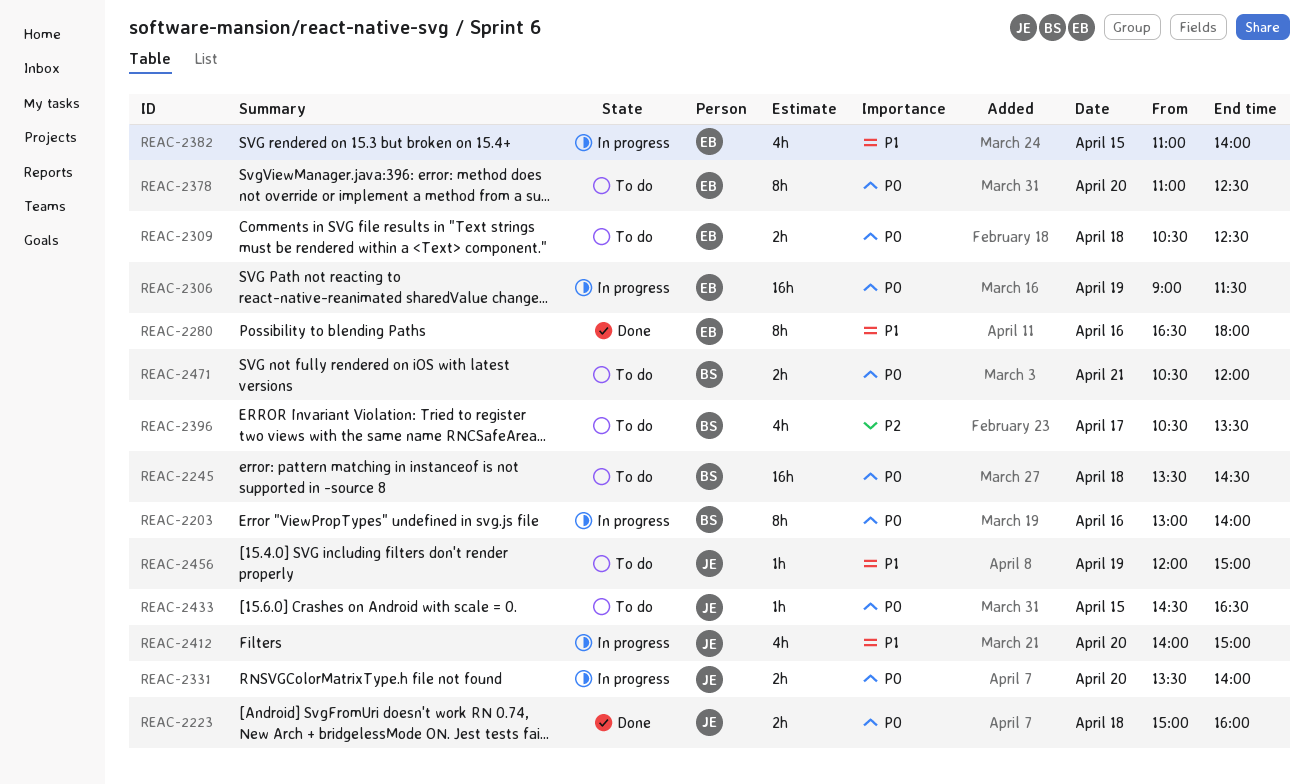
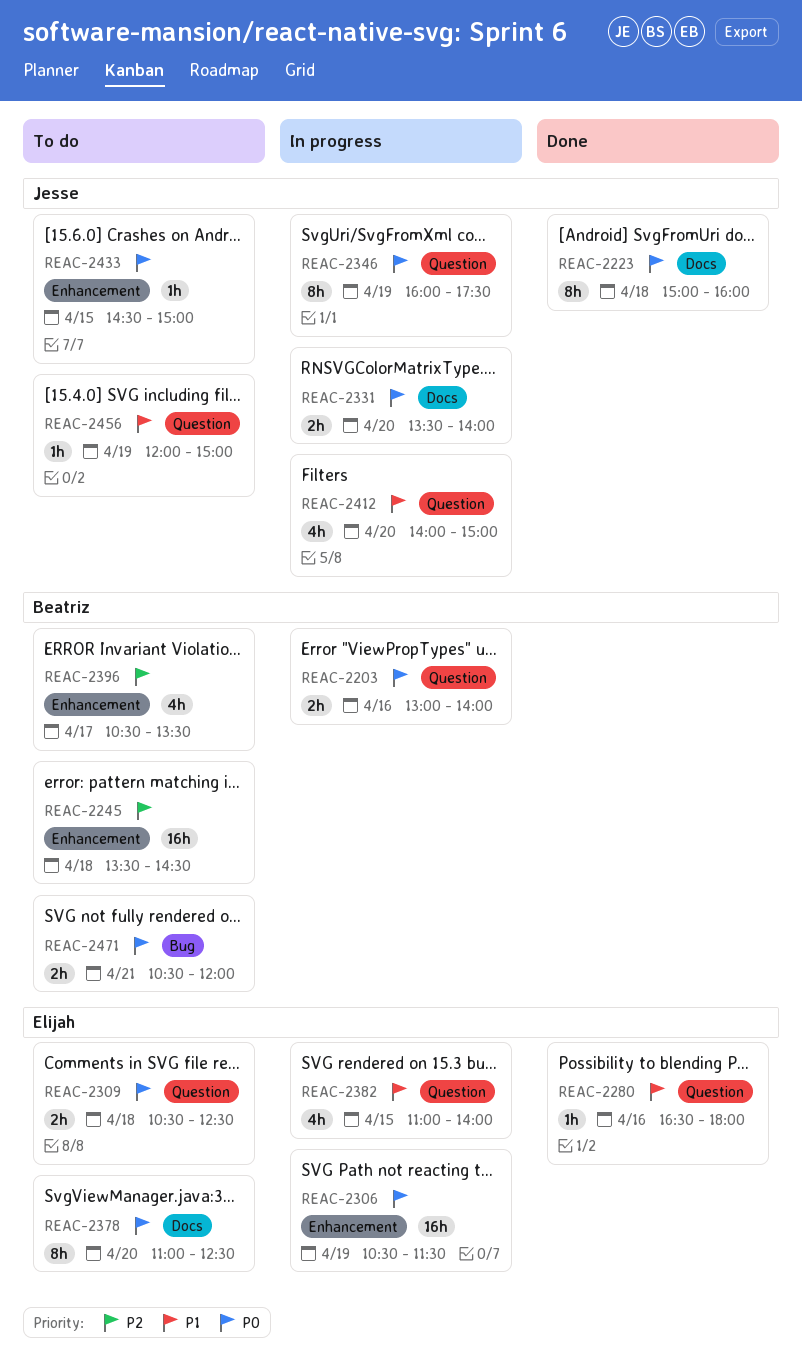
REAC-2203, estimate: 8h -> 2h
REAC-2223, estimate: 2h -> 8h
REAC-2245, priority: P0 -> P2
REAC-2280, estimate: 8h -> 1h
REAC-2306, begins: 09:00 -> 10:30
REAC-2346: none -> present
REAC-2433, ends: 16:30 -> 15:00

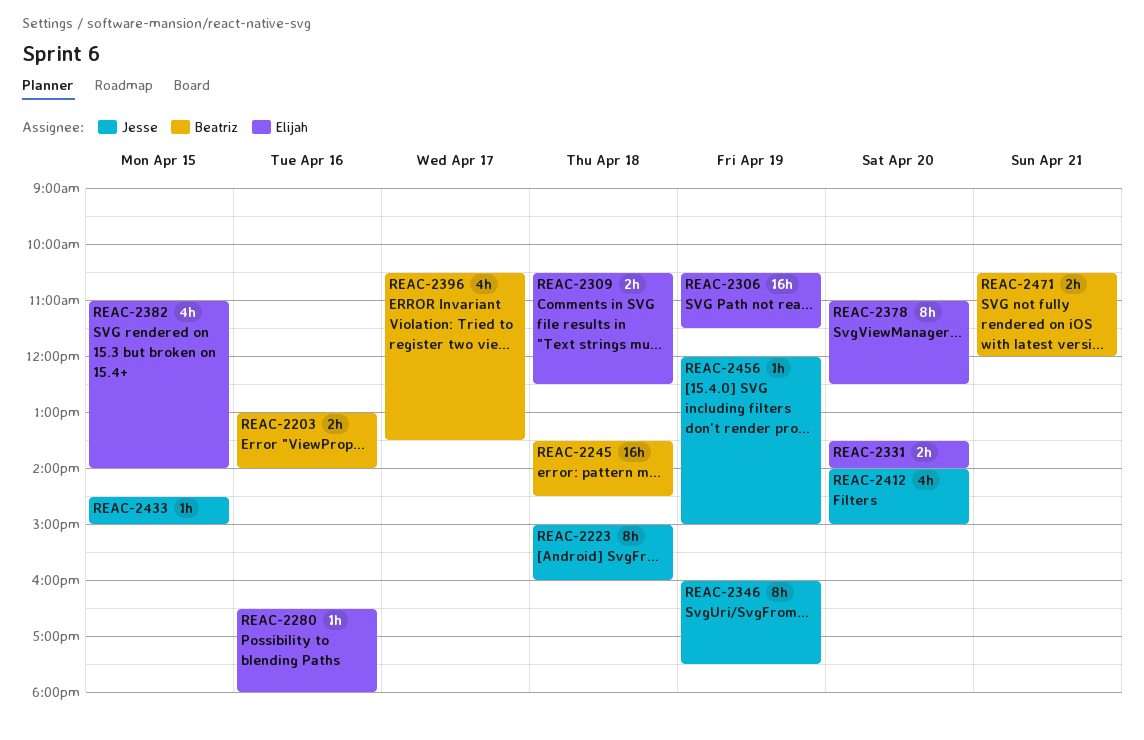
REAC-2331, owner: Jesse -> Elijah

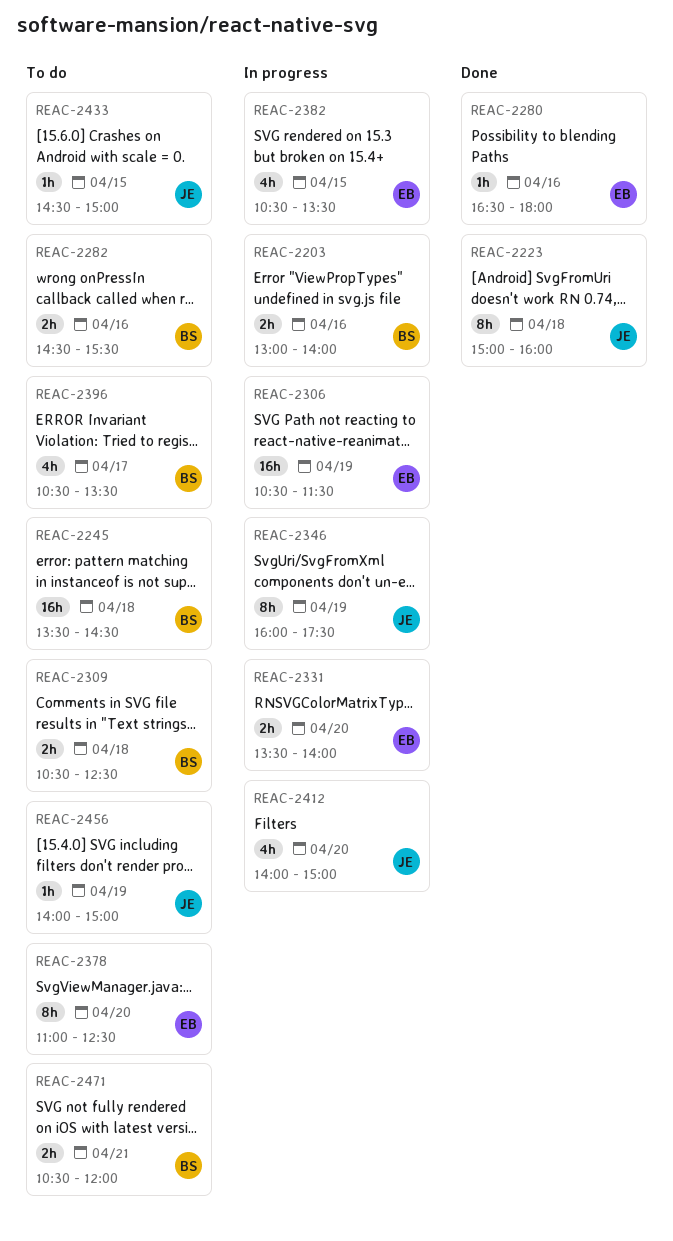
REAC-2282: none -> present
REAC-2309, owner: Elijah -> Beatriz
REAC-2382, begins: 11:00 -> 10:30
REAC-2382, ends: 14:00 -> 13:30
REAC-2456, begins: 12:00 -> 14:00

